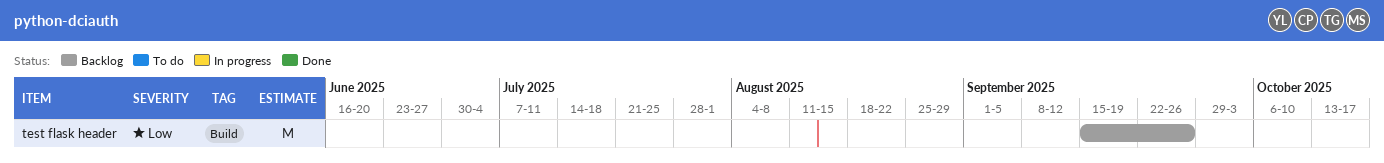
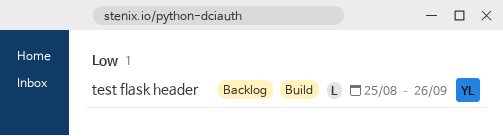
test flask header, estimate: M -> L
test flask header, start: Sep 15 -> Aug 25

